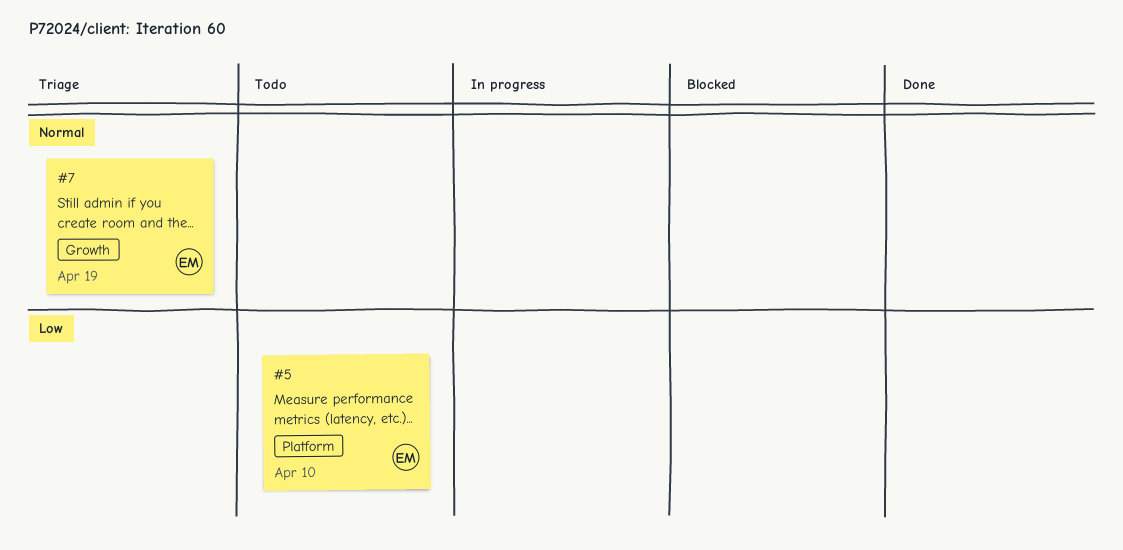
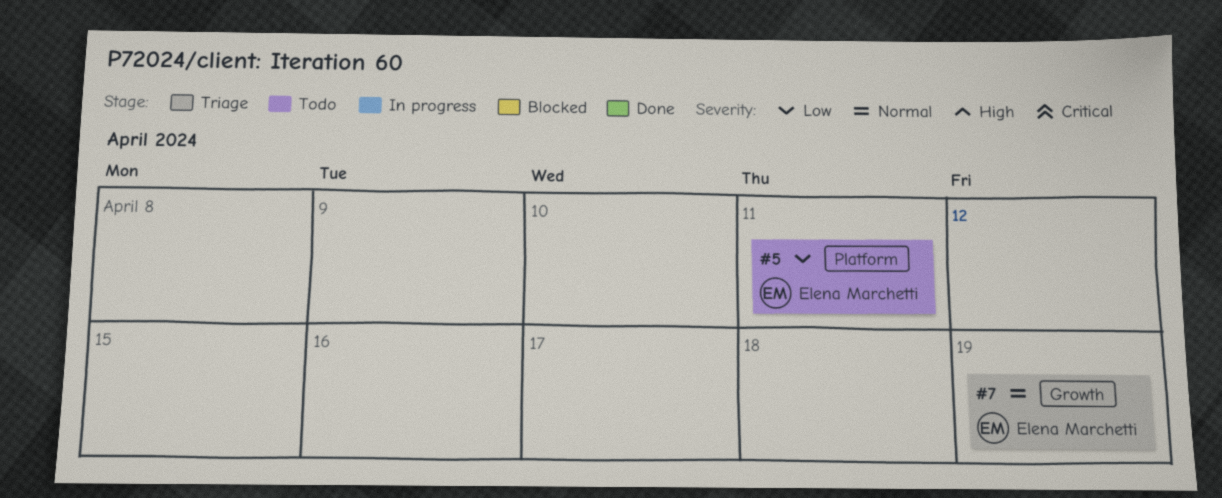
#5, due: Apr 10 -> Apr 11

